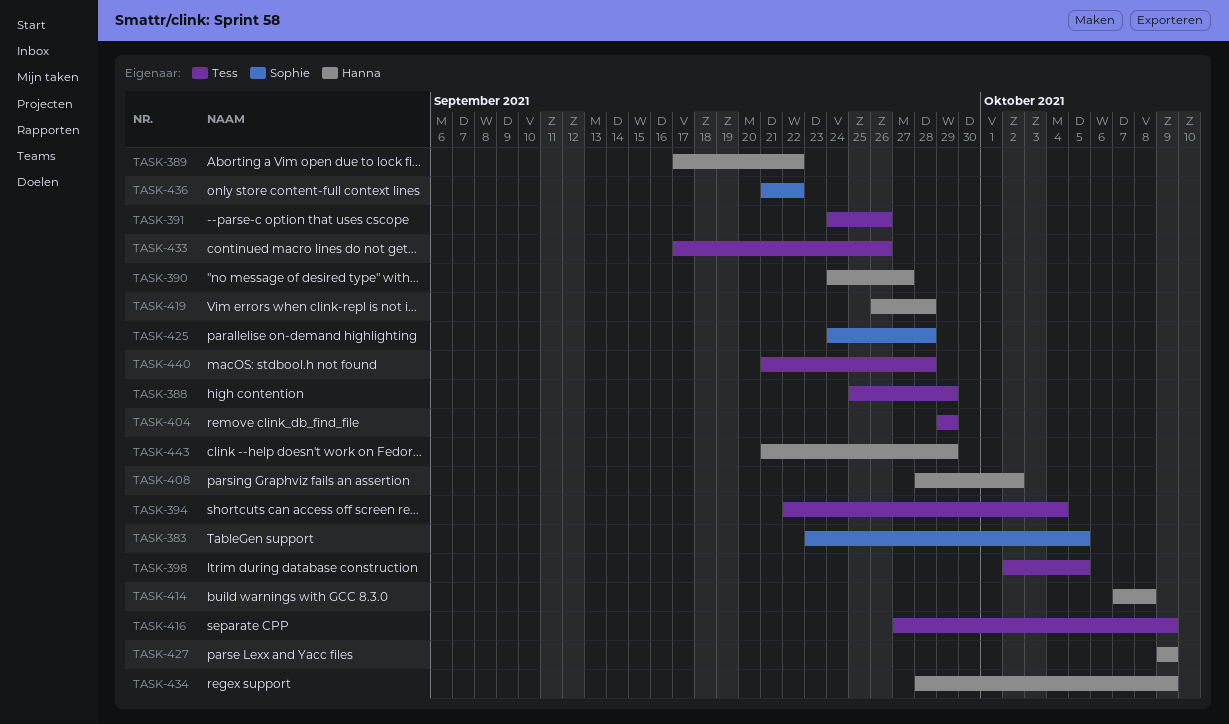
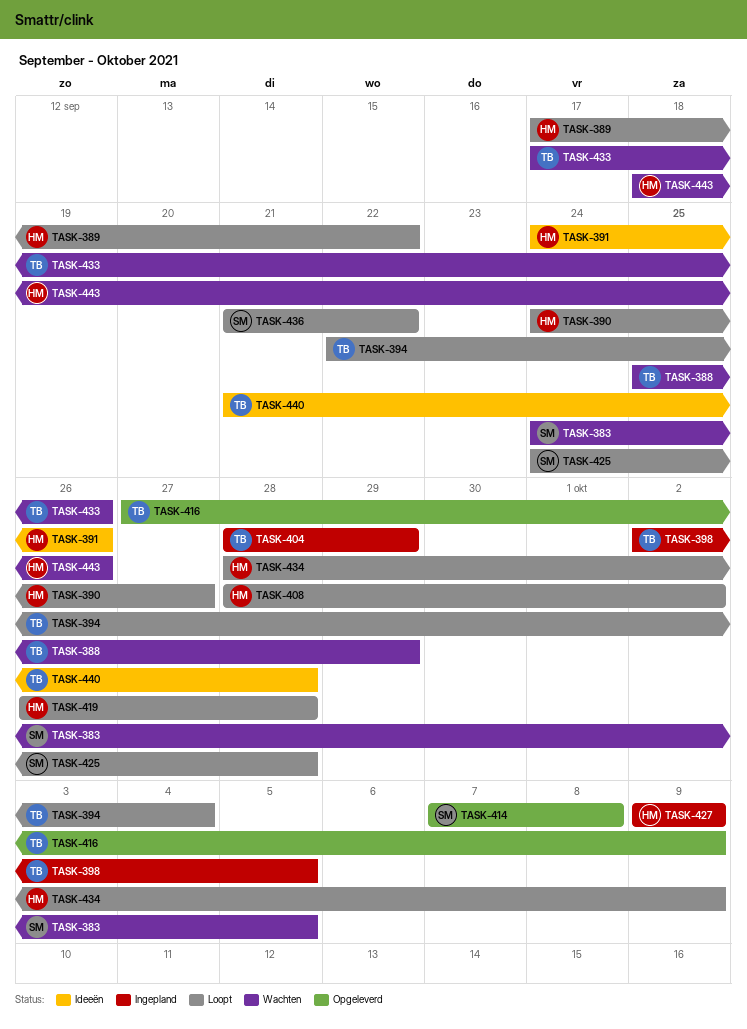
TASK-383, start: Sep 23 -> Sep 24
TASK-391, owner: Tess -> Hanna
TASK-404, start: Sep 29 -> Sep 28
TASK-414, owner: Hanna -> Sophie
TASK-443, start: Sep 21 -> Sep 18
TASK-443, due: Sep 29 -> Sep 26

